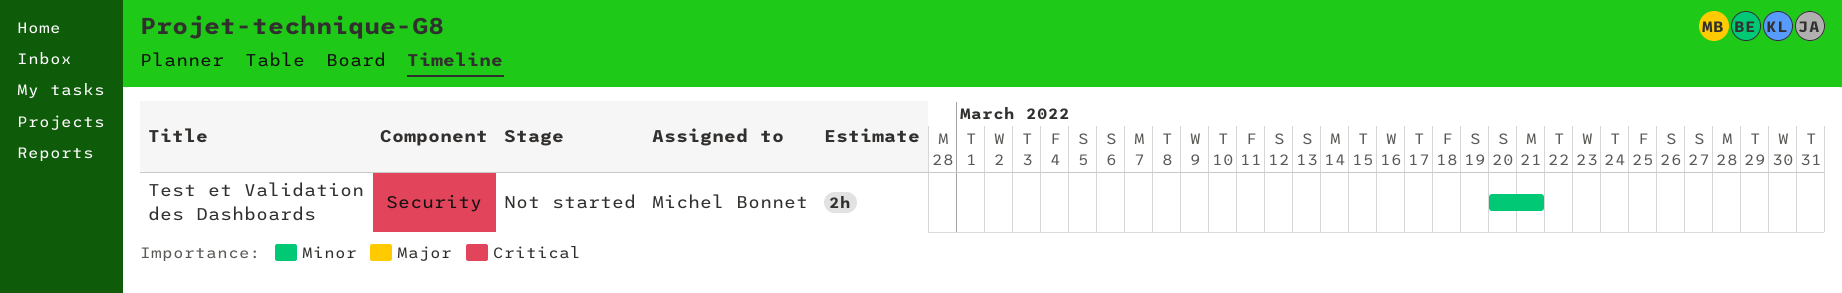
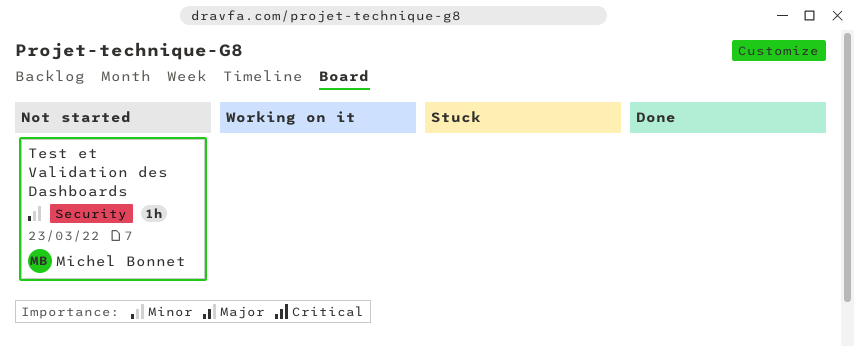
Test et Validation des Dashboards, estimate: 2h -> 1h
Test et Validation des Dashboards, due: Mar 21 -> Mar 23

